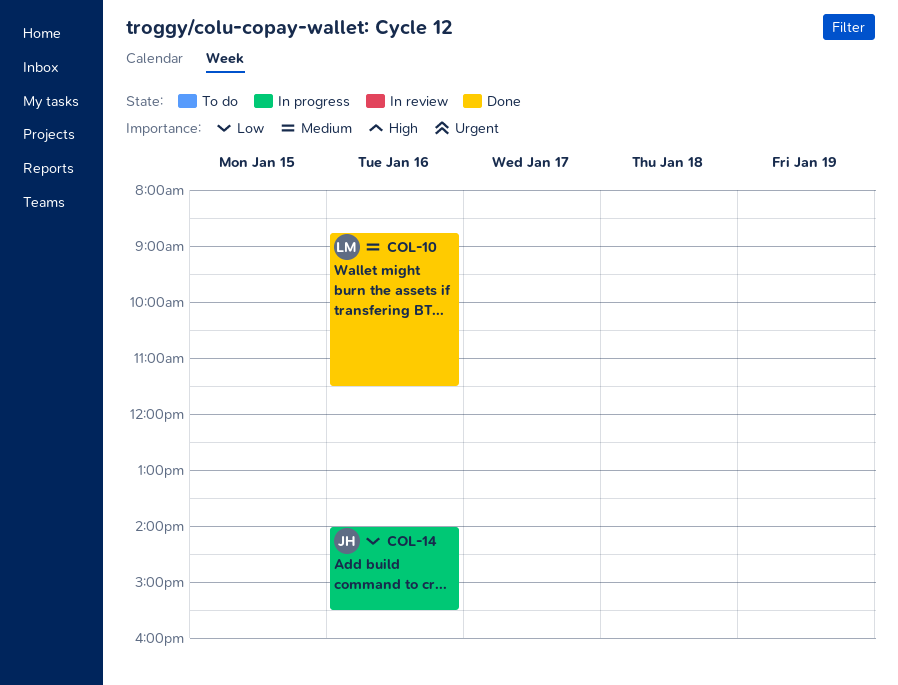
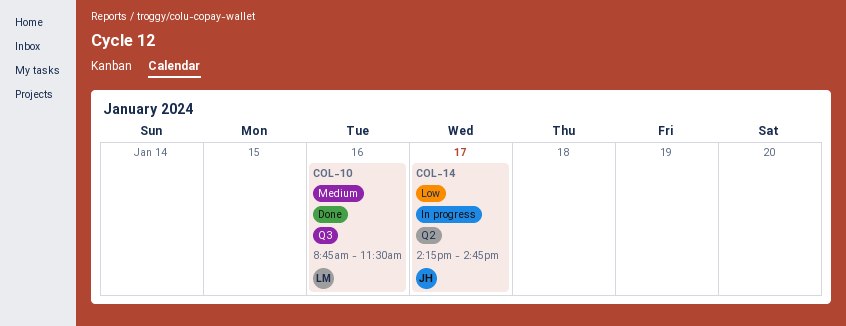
COL-14, day: Jan 16 -> Jan 17
COL-14, begins: 14:00 -> 14:15
COL-14, ends: 15:30 -> 14:45

